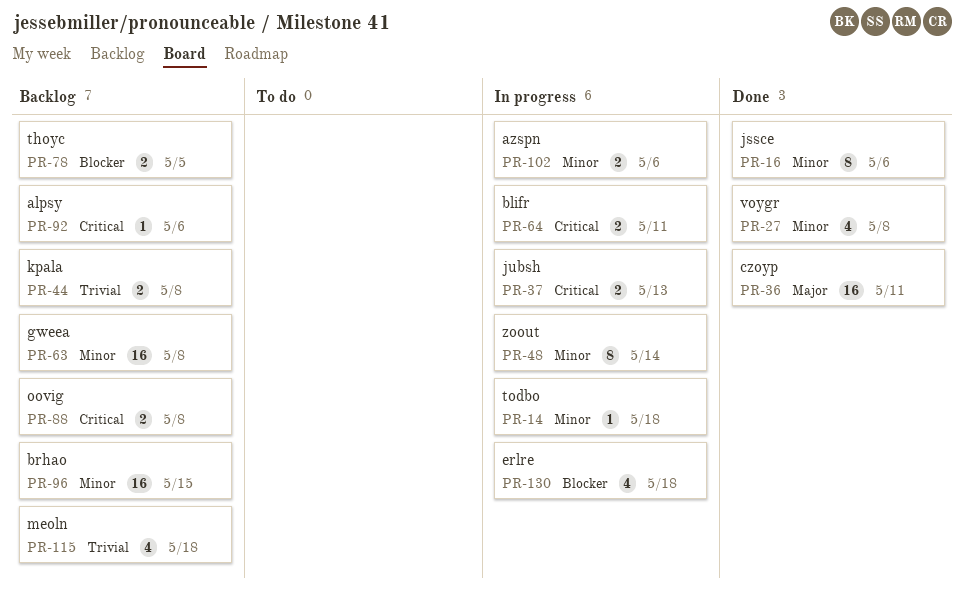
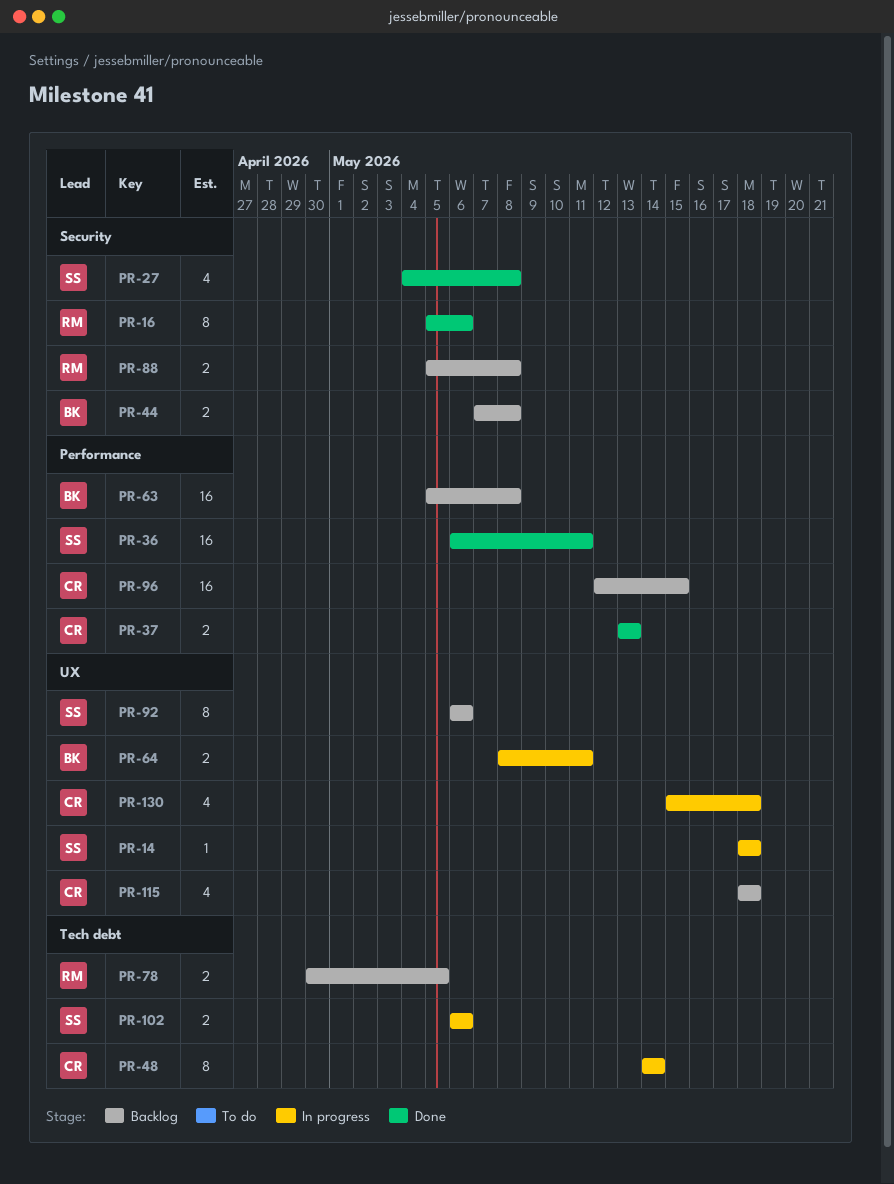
PR-37, status: In progress -> Done
PR-92, estimate: 1 -> 8

